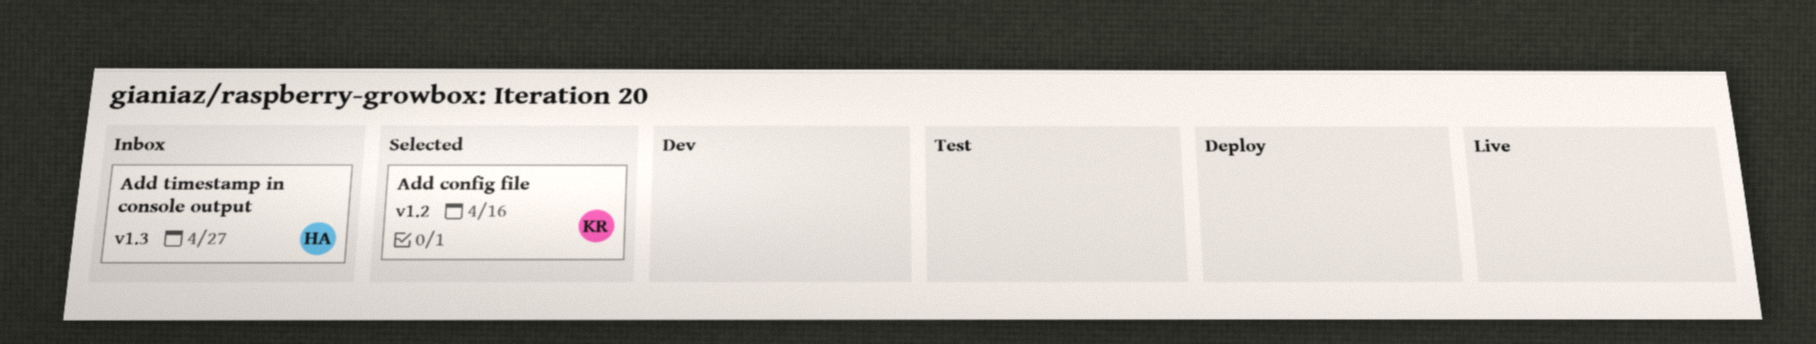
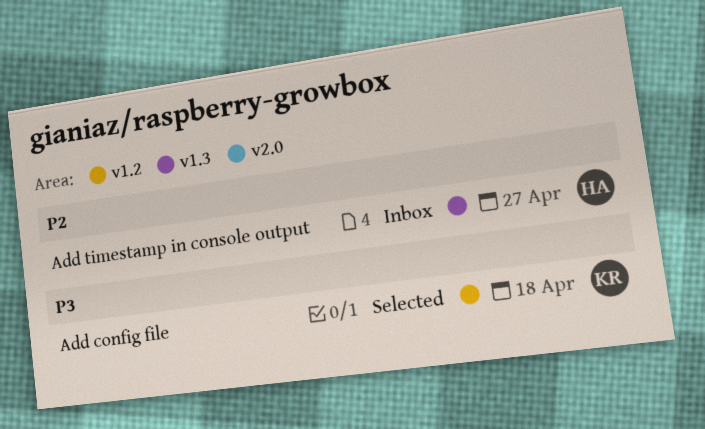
Add config file, due: Apr 16 -> Apr 18

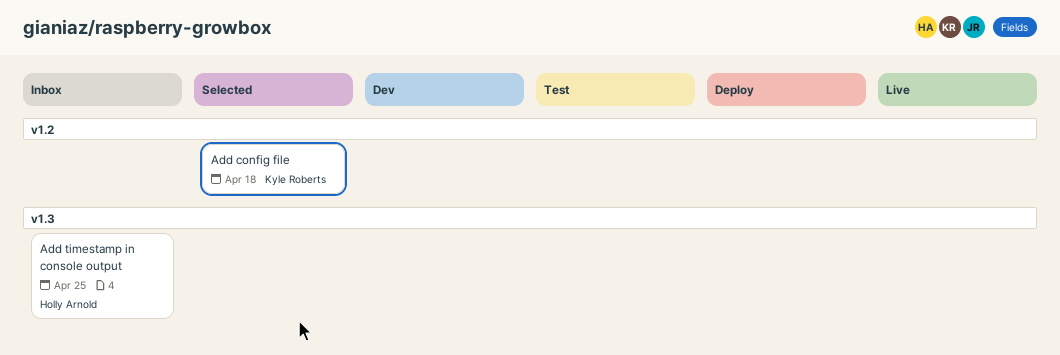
Add timestamp in console output, due: Apr 27 -> Apr 25

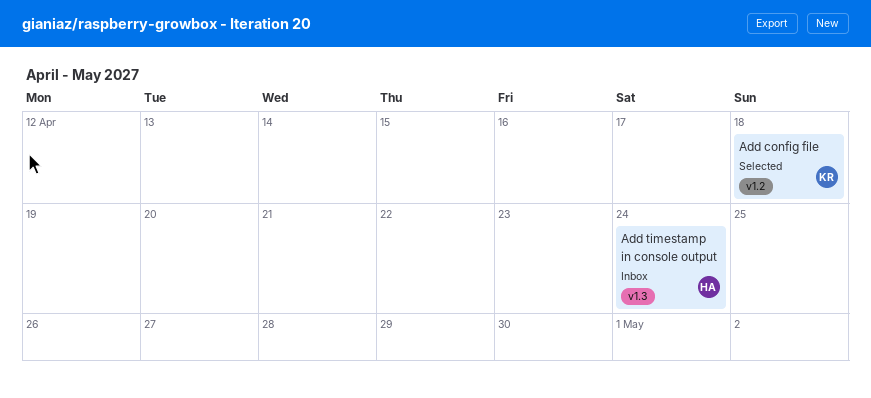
Add timestamp in console output, due: Apr 25 -> Apr 24

